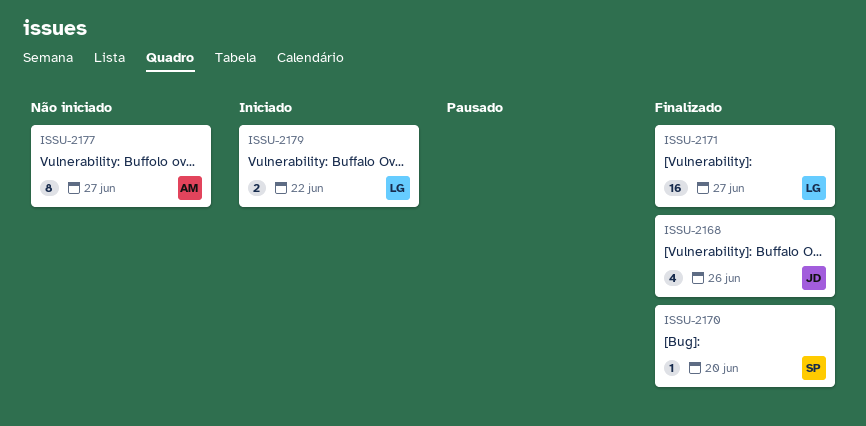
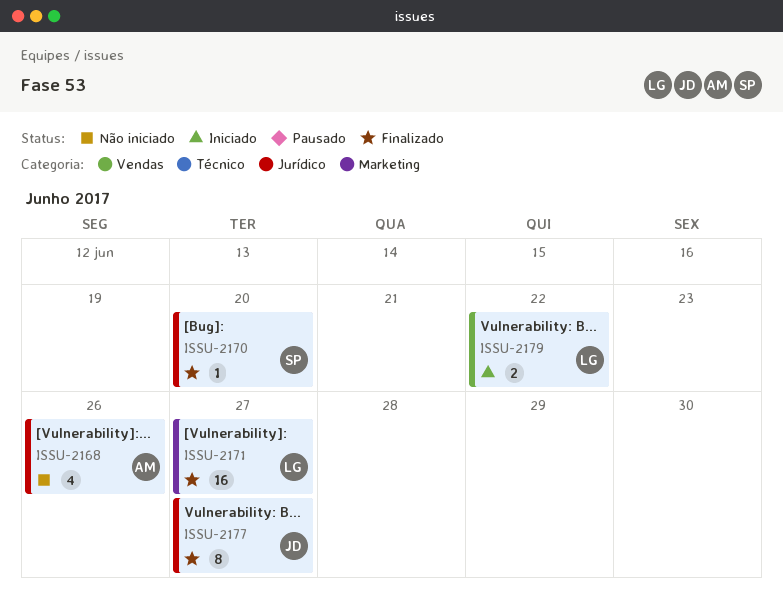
ISSU-2168, status: Finalizado -> Não iniciado
ISSU-2168, owner: JD -> AM
ISSU-2177, status: Não iniciado -> Finalizado
ISSU-2177, owner: AM -> JD

